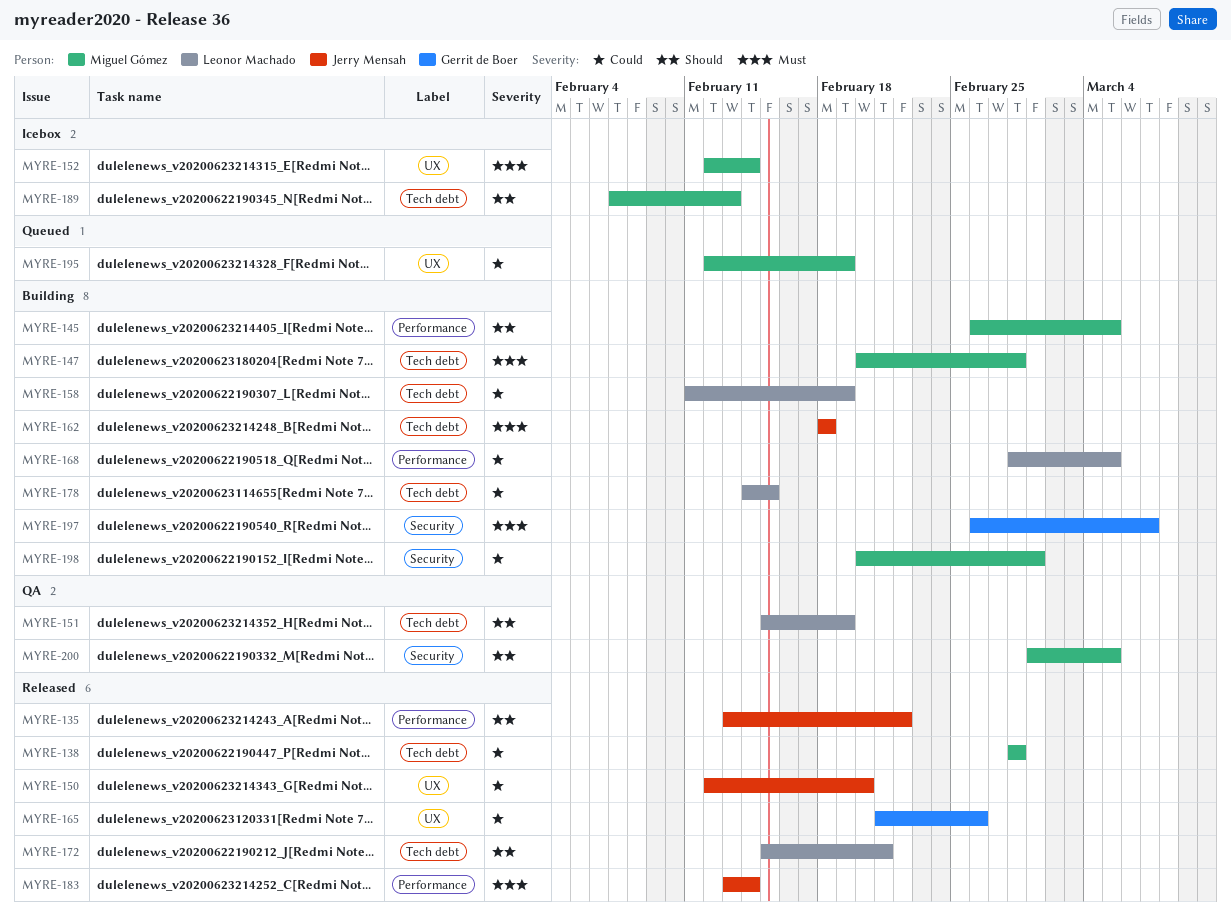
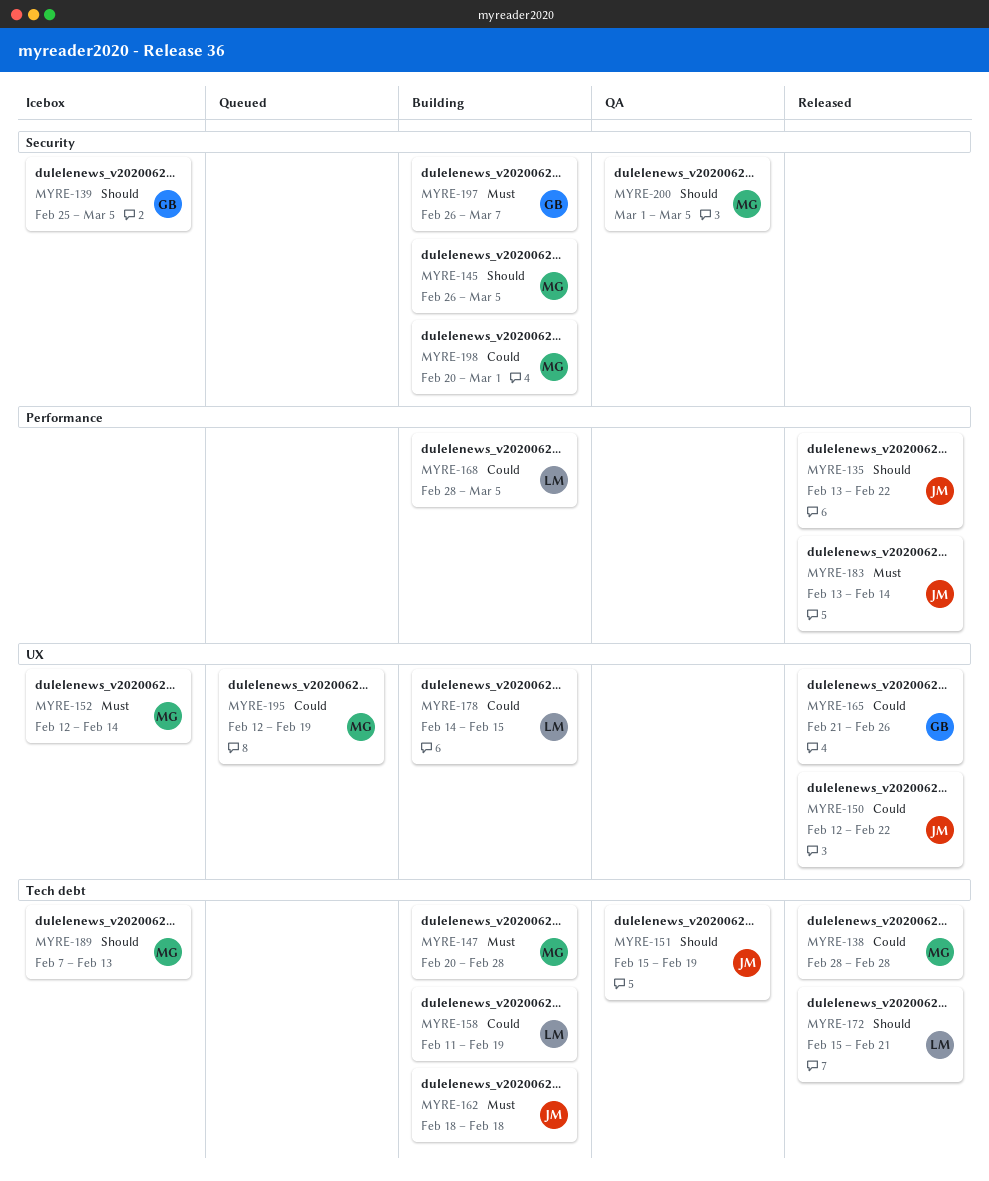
MYRE-139: none -> present
MYRE-145, label: Performance -> Security
MYRE-150, due: Feb 20 -> Feb 22
MYRE-151, owner: Leonor Machado -> Jerry Mensah
MYRE-178, label: Tech debt -> UX

